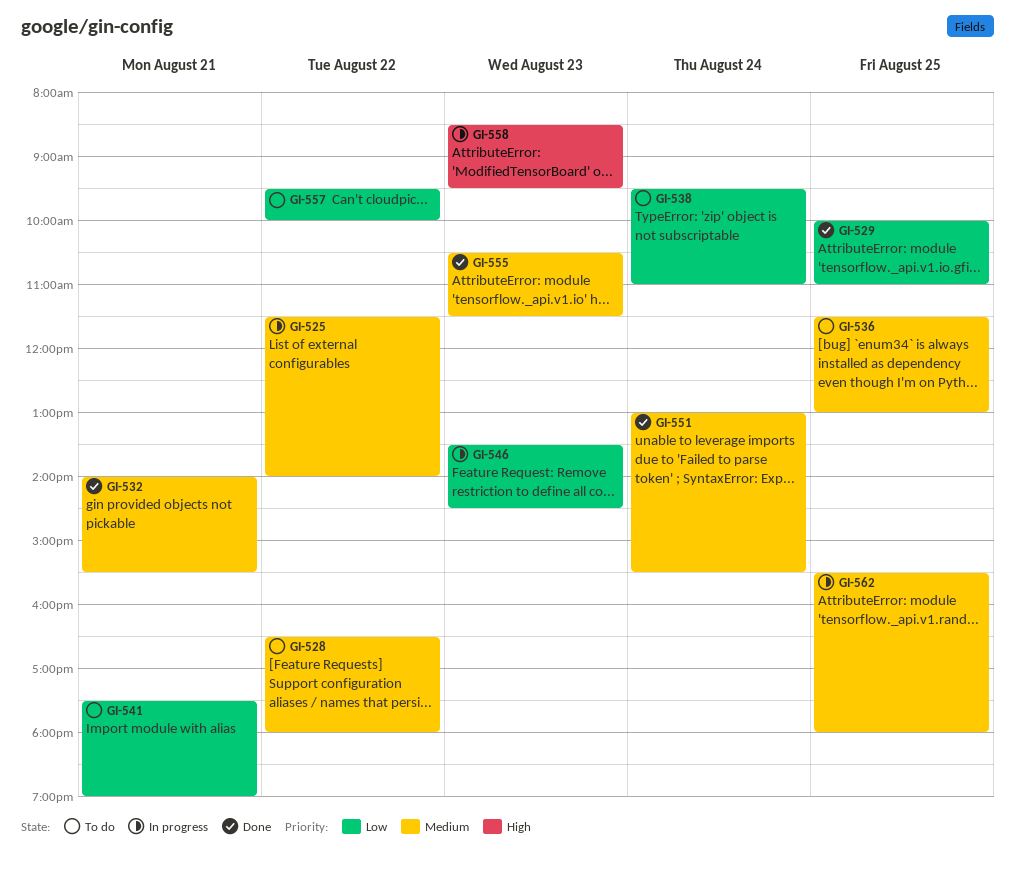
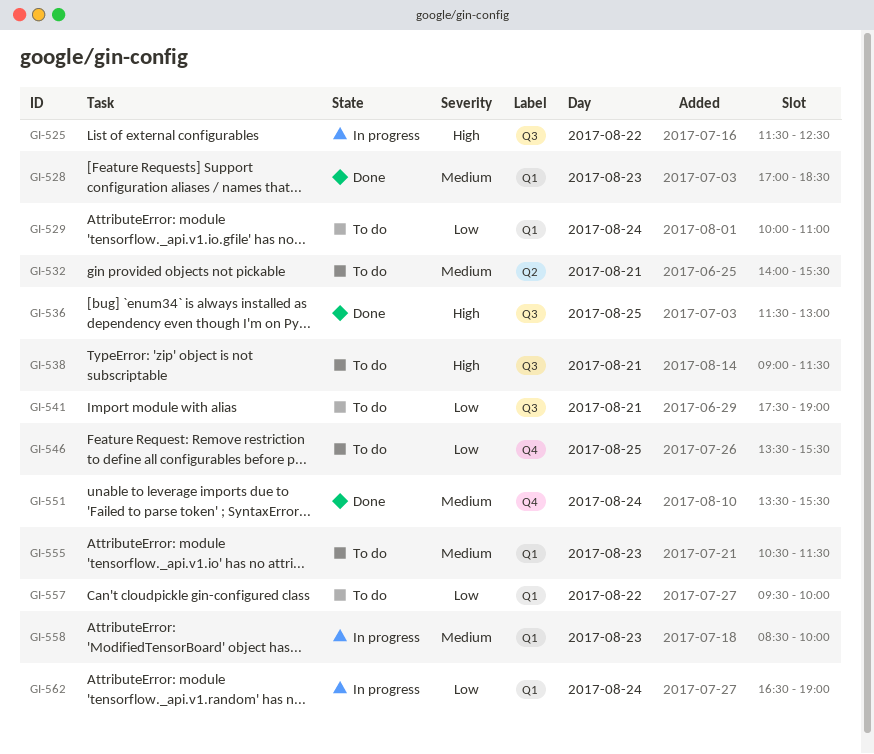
GI-525, priority: Medium -> High
GI-525, ends: 14:00 -> 12:30
GI-528, status: To do -> Done
GI-528, day: Aug 22 -> Aug 23
GI-528, begins: 16:30 -> 17:00
GI-528, ends: 18:00 -> 18:30
GI-529, status: Done -> To do
GI-529, day: Aug 25 -> Aug 24
GI-532, status: Done -> To do
GI-536, status: To do -> Done
GI-536, priority: Medium -> High
GI-538, priority: Low -> High
GI-538, day: Aug 24 -> Aug 21
GI-538, begins: 09:30 -> 09:00
GI-538, ends: 11:00 -> 11:30
GI-546, status: In progress -> To do
GI-546, day: Aug 23 -> Aug 25
GI-546, ends: 14:30 -> 15:30
GI-551, begins: 13:00 -> 13:30
GI-555, status: Done -> To do
GI-558, priority: High -> Medium
GI-558, ends: 09:30 -> 10:00
GI-562, priority: Medium -> Low
GI-562, day: Aug 25 -> Aug 24
GI-562, begins: 15:30 -> 16:30
GI-562, ends: 18:00 -> 19:00

